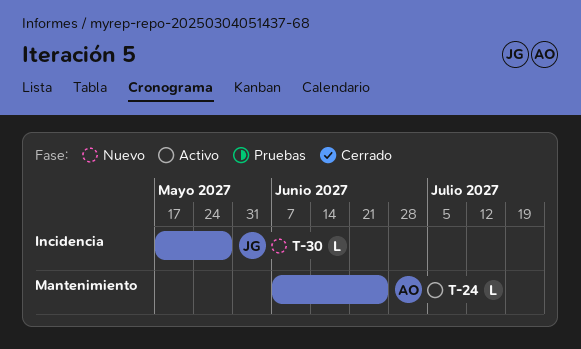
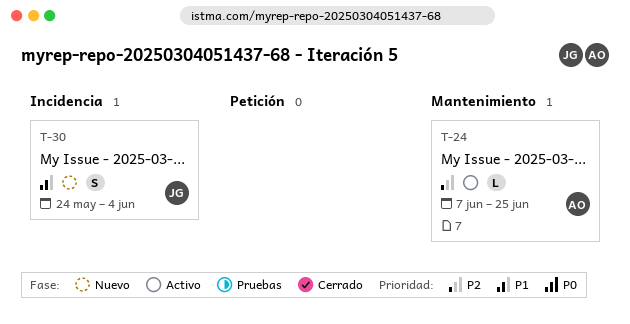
T-30, estimate: L -> S
T-30, start: May 17 -> May 24
T-30, due: May 28 -> Jun 4

